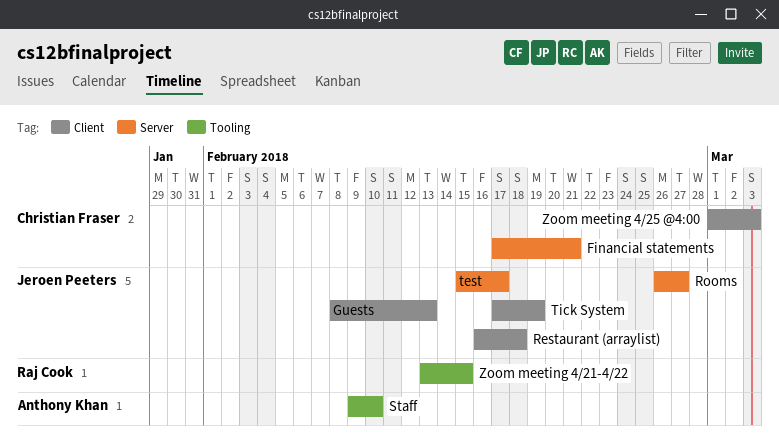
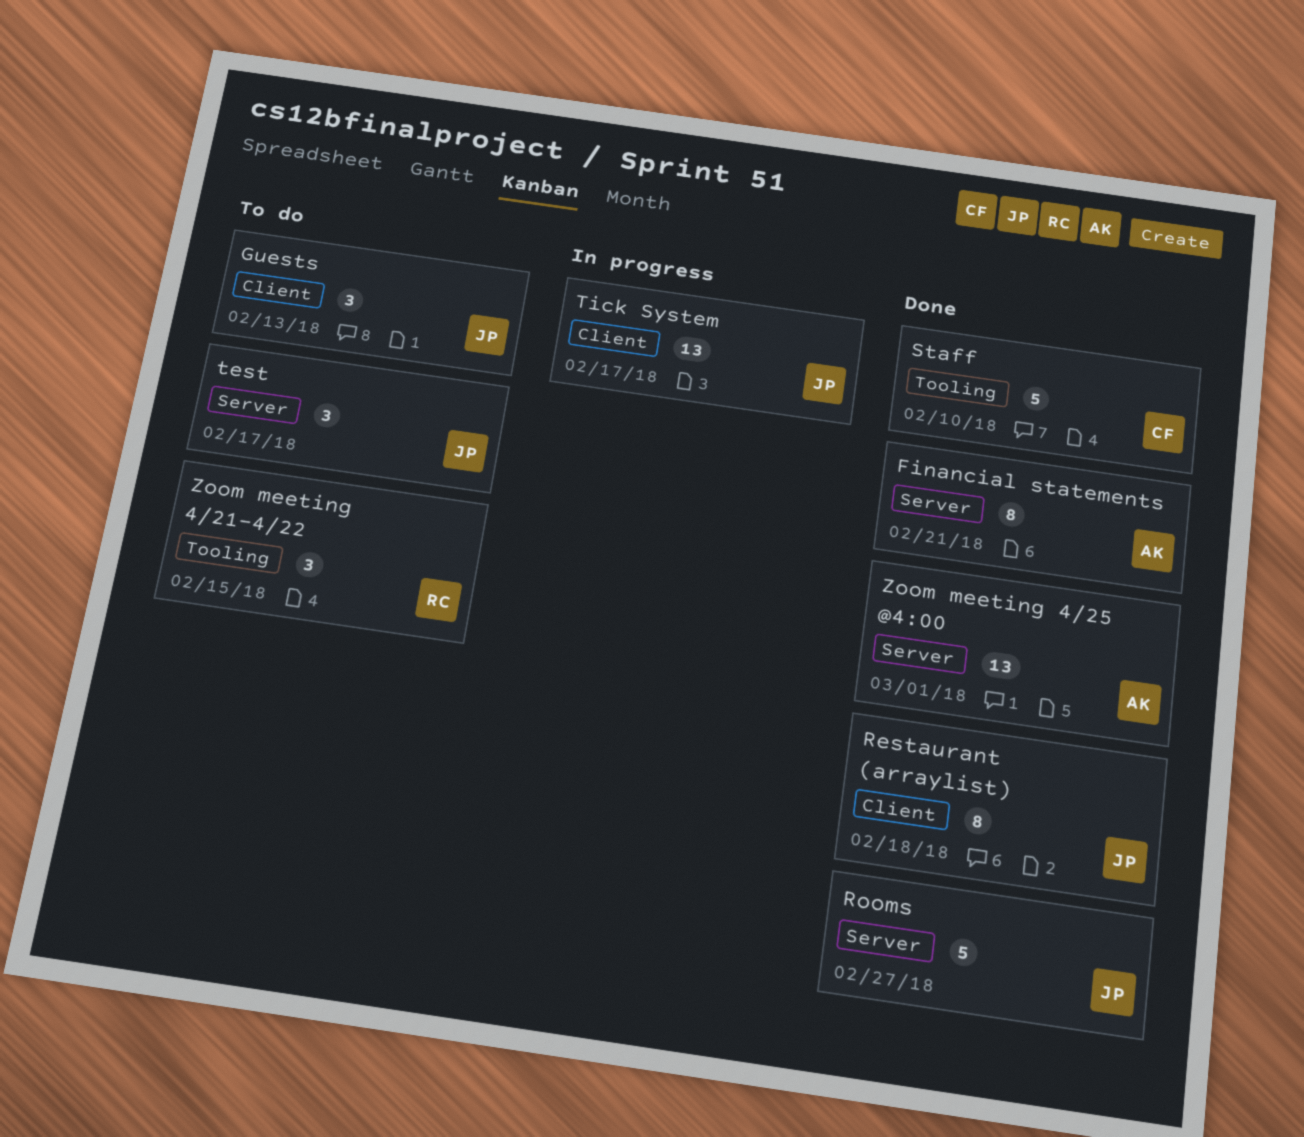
Financial statements, owner: Christian Fraser -> Anthony Khan
Staff, owner: Anthony Khan -> Christian Fraser
Tick System, due: Feb 19 -> Feb 17
Zoom meeting 4/25 @4:00, owner: Christian Fraser -> Anthony Khan
Zoom meeting 4/25 @4:00, label: Client -> Server
Zoom meeting 4/25 @4:00, due: Mar 3 -> Mar 1

